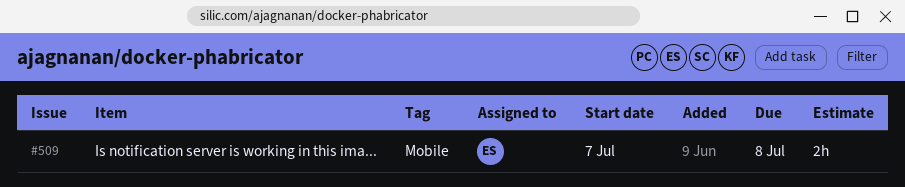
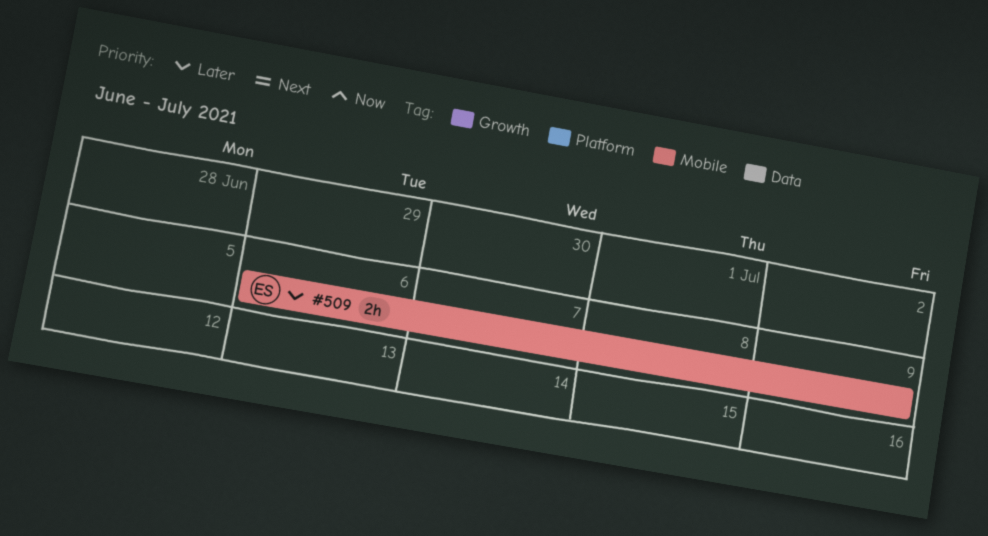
#509, start: Jul 7 -> Jul 6
#509, due: Jul 8 -> Jul 9

